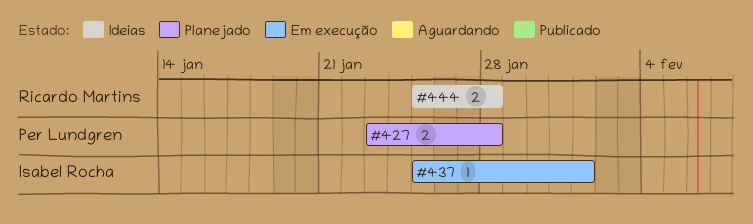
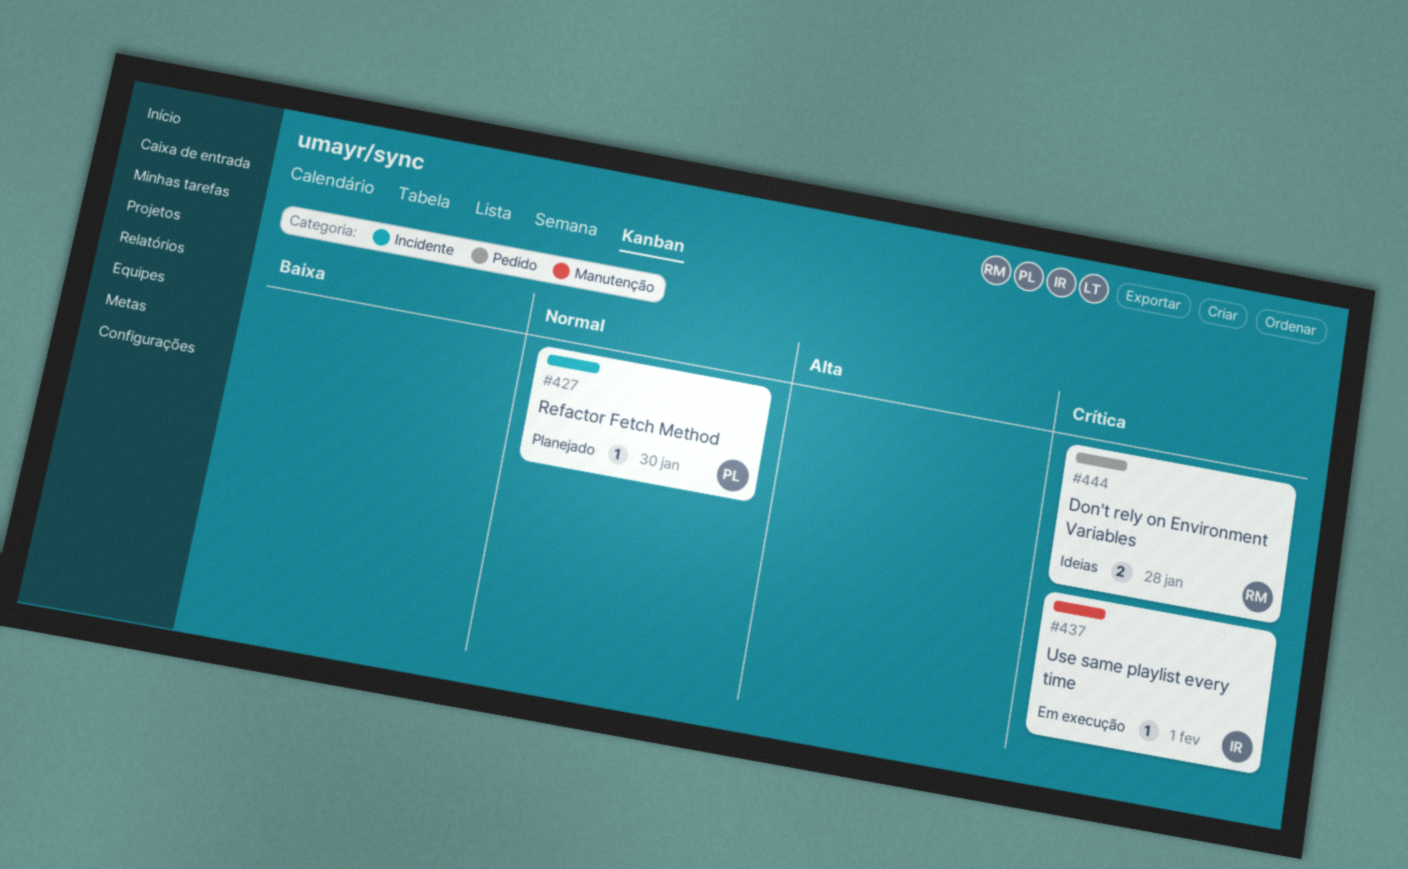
#427, estimate: 2 -> 1
#427, due: Jan 28 -> Jan 30

